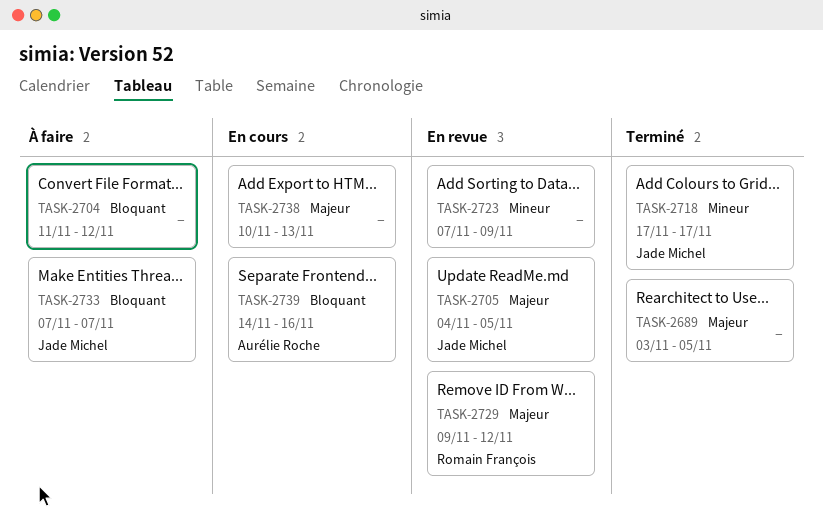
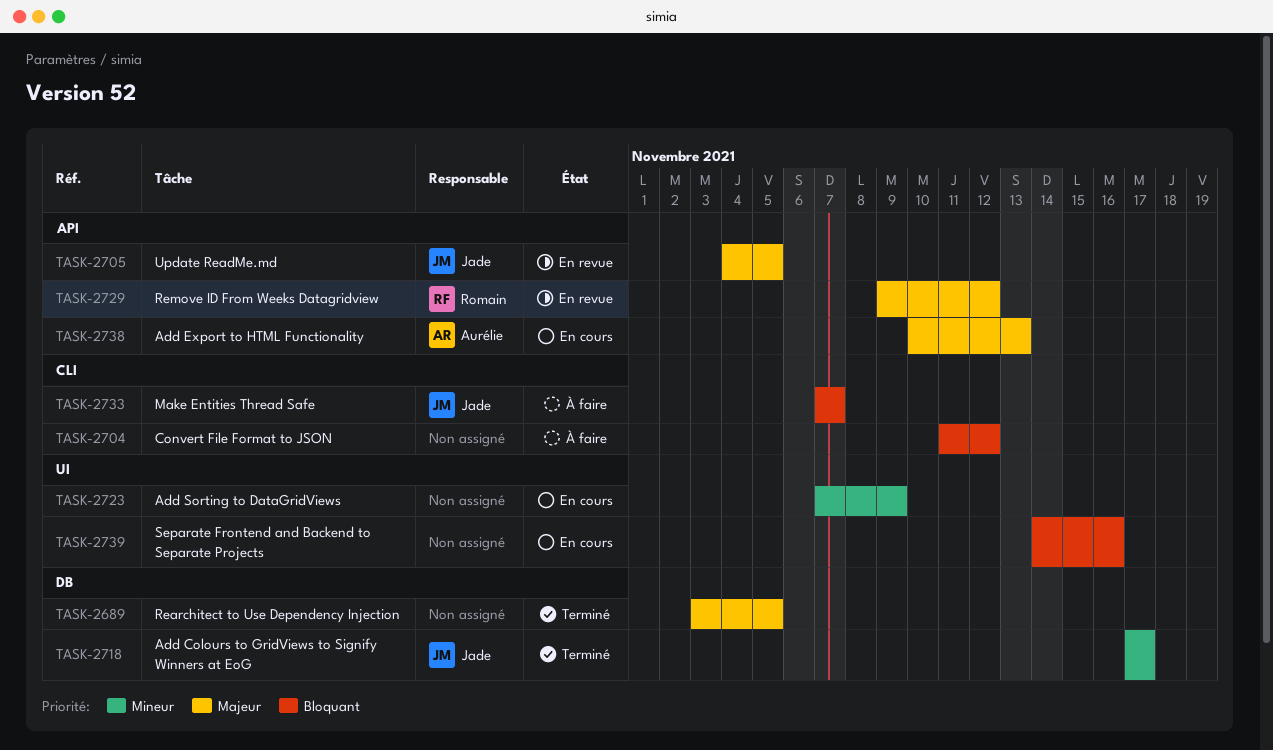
TASK-2723, status: En revue -> En cours
TASK-2738, owner: none -> Aurélie Roche
TASK-2739, owner: Aurélie Roche -> none

